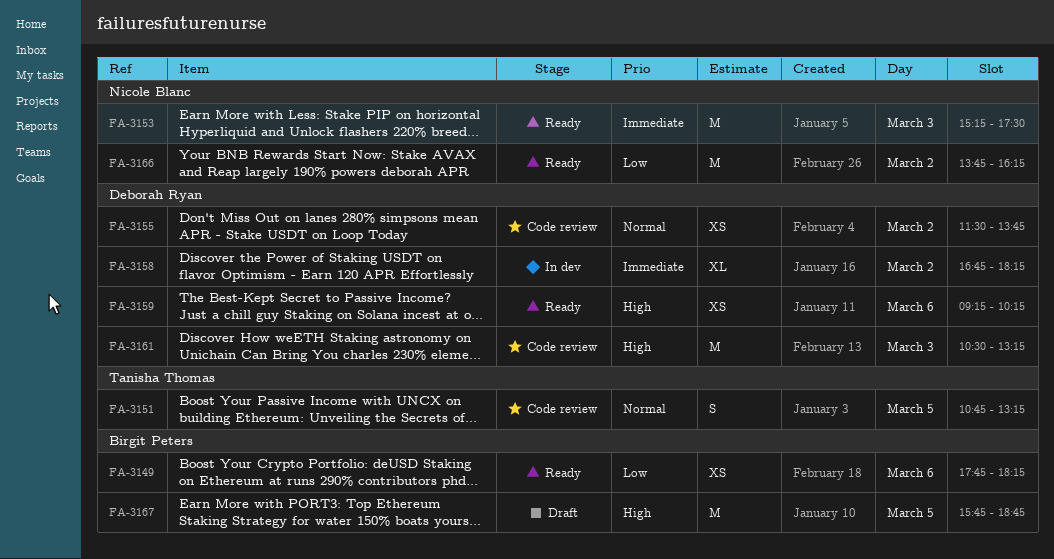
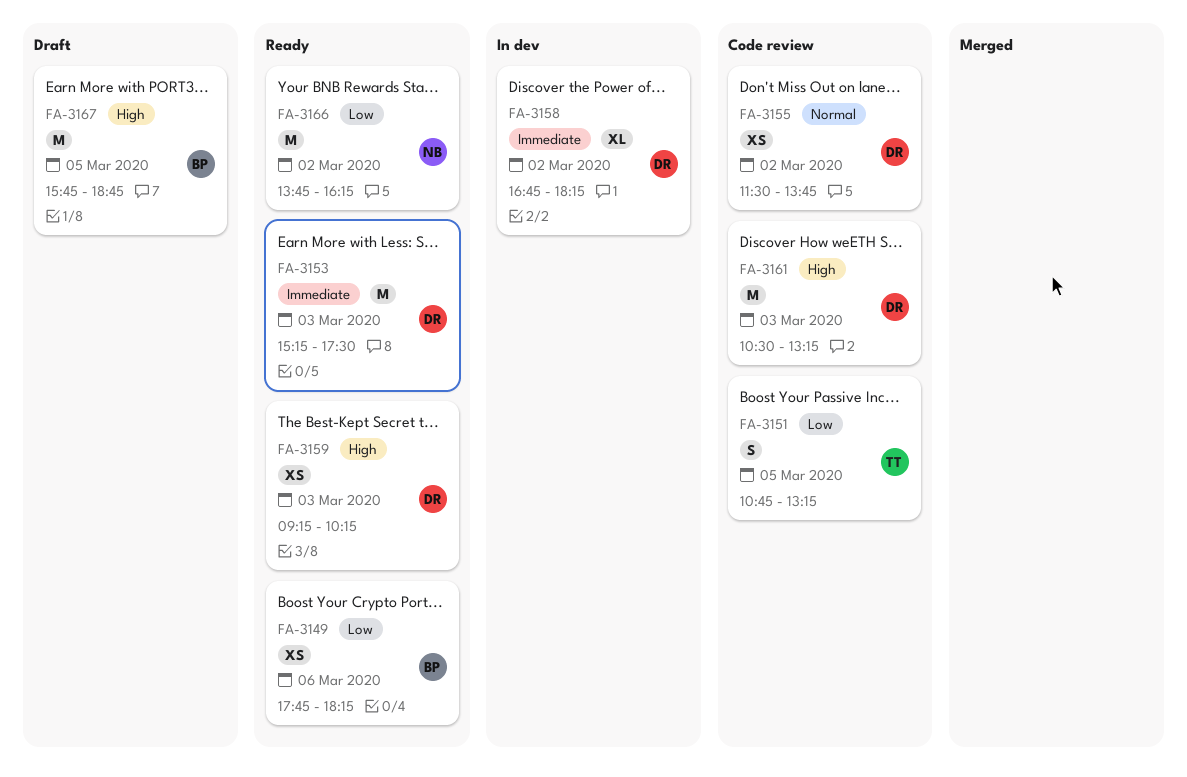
FA-3151, priority: Normal -> Low
FA-3153, owner: Nicole Blanc -> Deborah Ryan
FA-3159, day: Mar 6 -> Mar 3

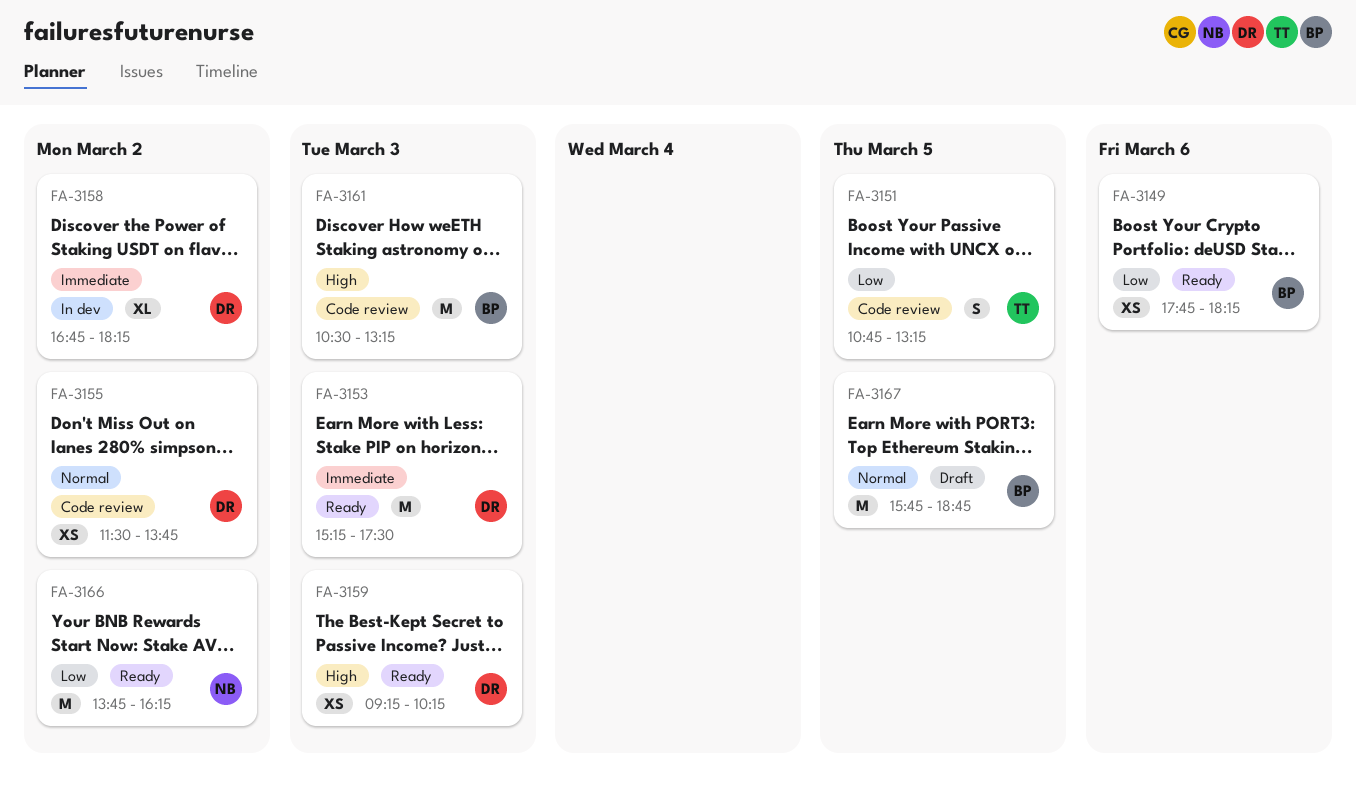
FA-3161, owner: DR -> BP
FA-3167, priority: High -> Normal

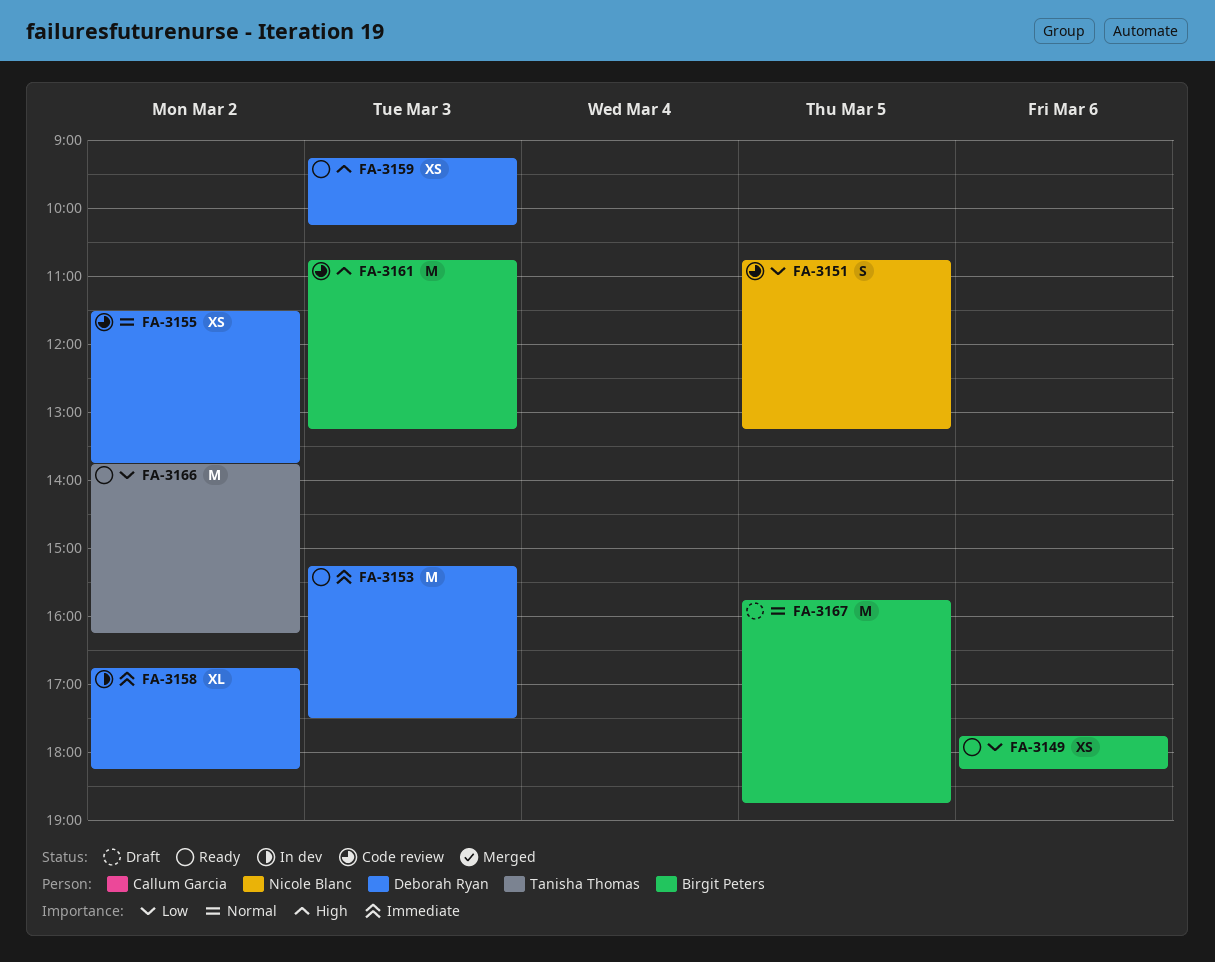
FA-3151, owner: Tanisha Thomas -> Nicole Blanc
FA-3161, begins: 10:30 -> 10:45
FA-3166, owner: Nicole Blanc -> Tanisha Thomas

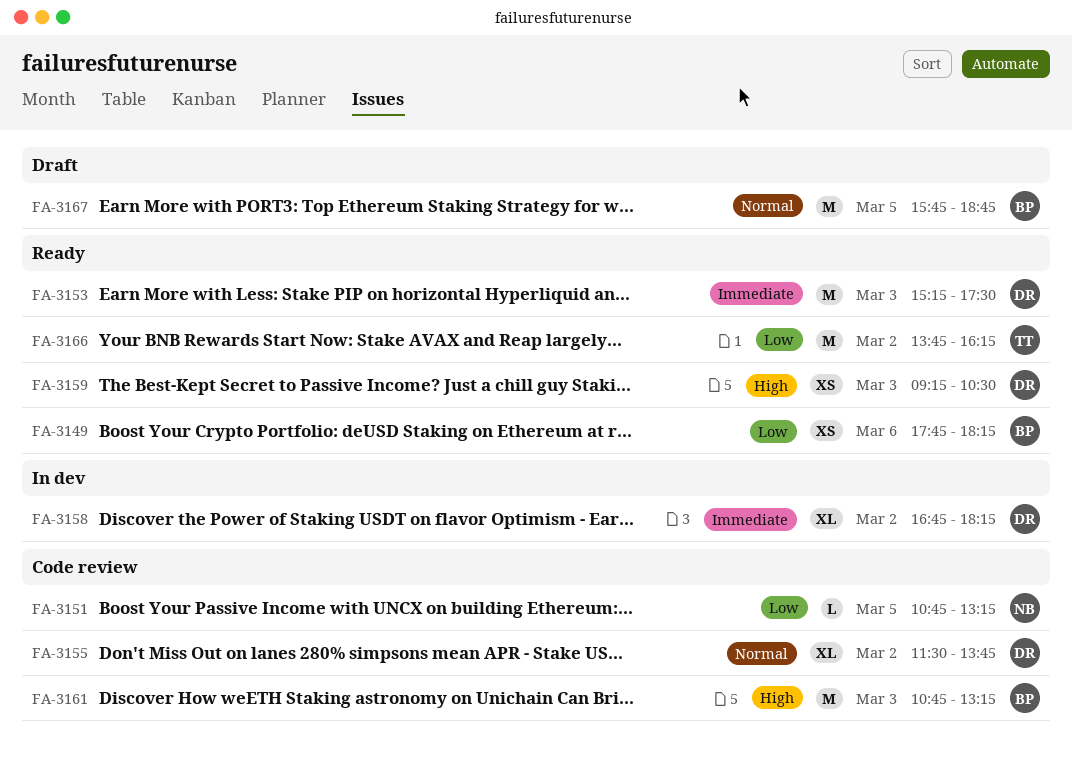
FA-3151, estimate: S -> L
FA-3155, estimate: XS -> XL
FA-3159, ends: 10:15 -> 10:30

